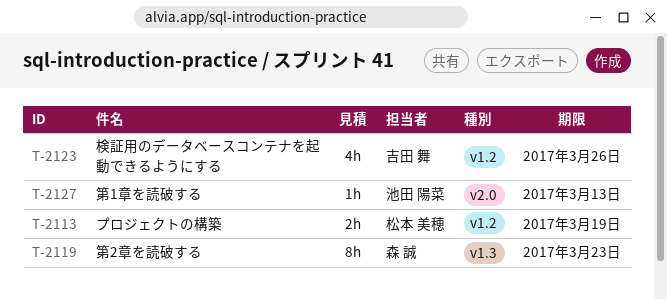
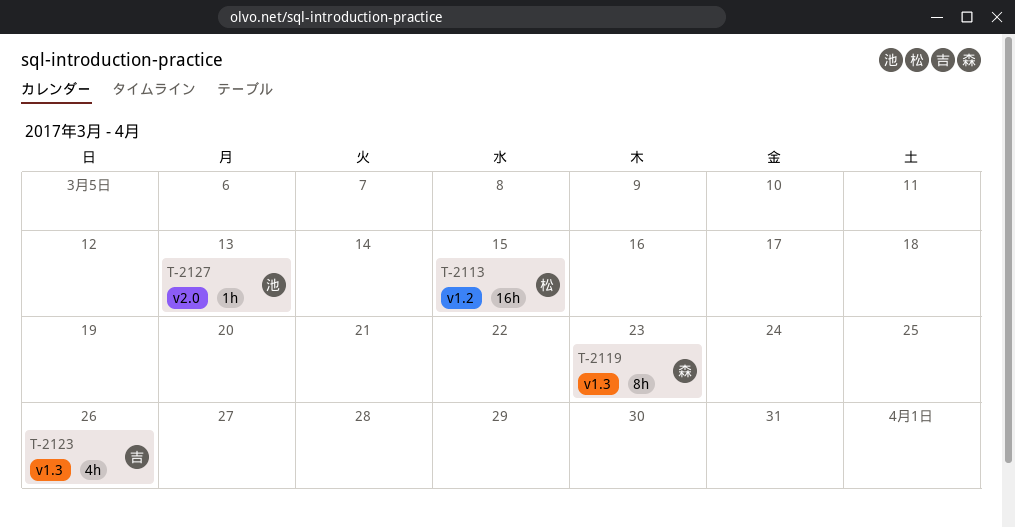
T-2113, estimate: 2h -> 16h
T-2113, due: Mar 19 -> Mar 15
T-2123, label: v1.2 -> v1.3

